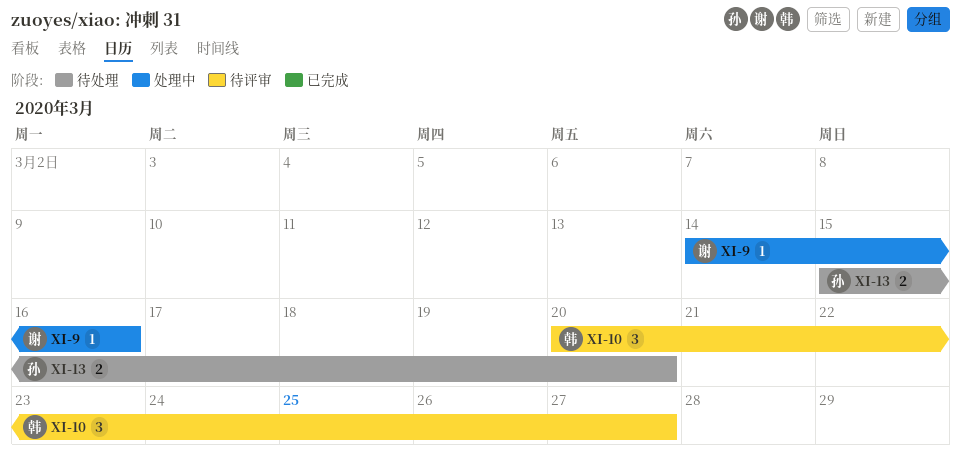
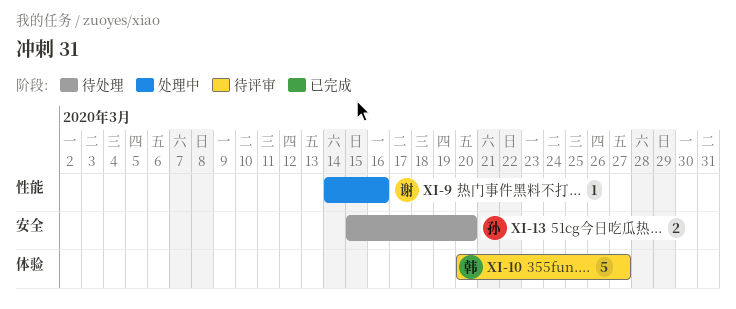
XI-10, estimate: 3 -> 5

